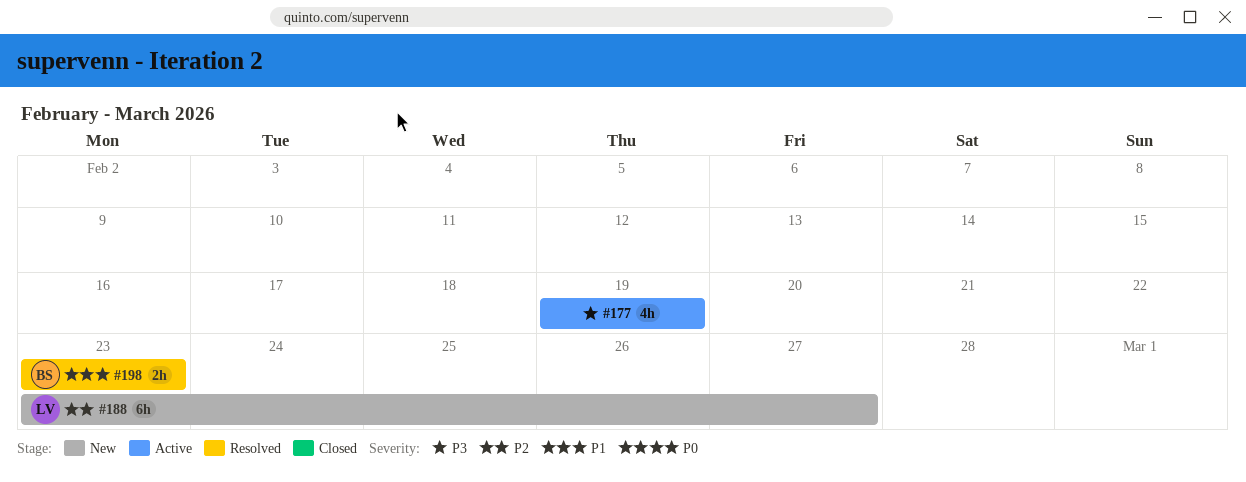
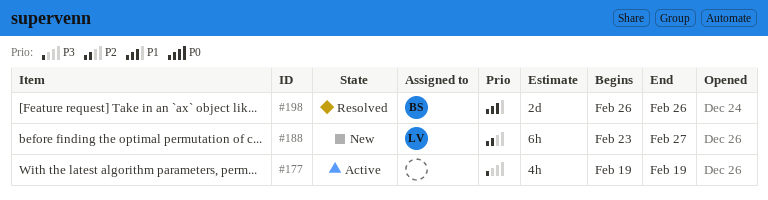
#198, estimate: 2h -> 2d
#198, start: Feb 23 -> Feb 26
#198, due: Feb 23 -> Feb 26

